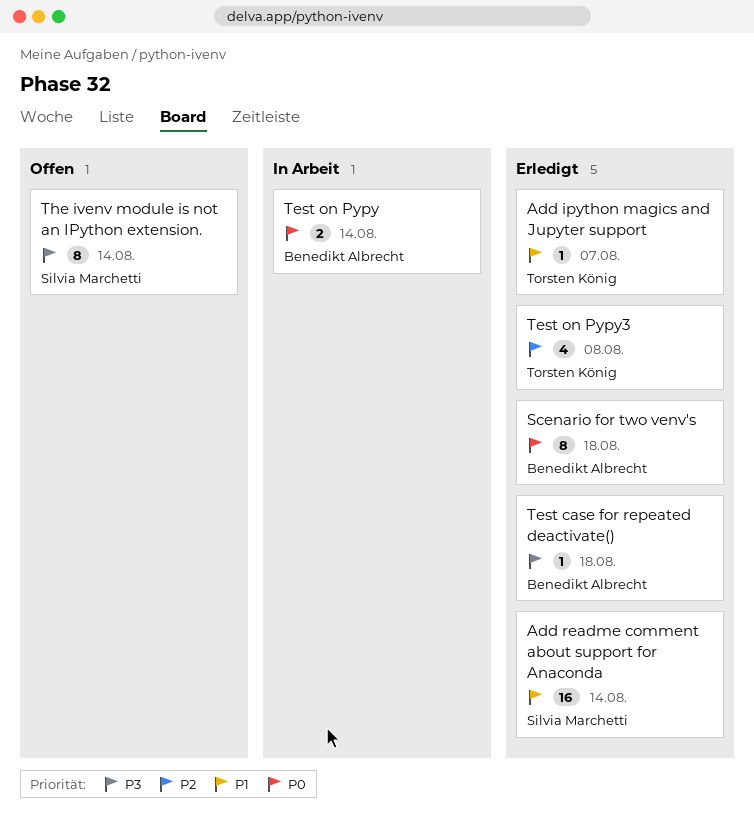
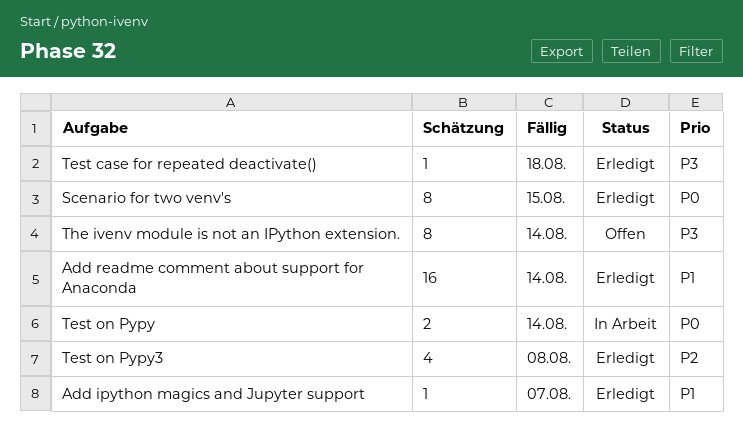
Scenario for two venv's, due: Aug 18 -> Aug 15

